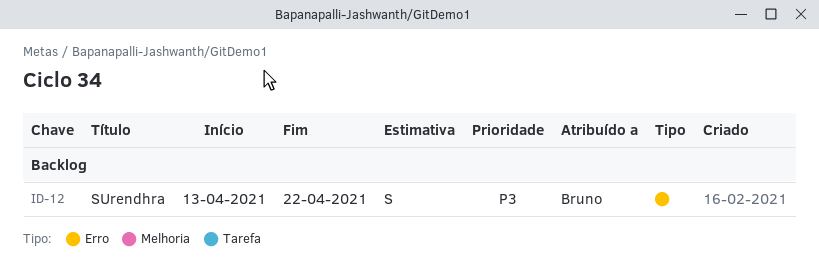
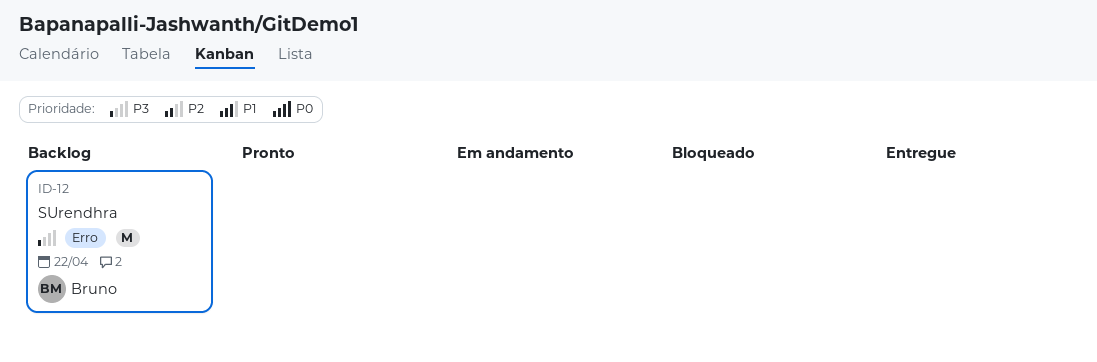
ID-12, estimate: S -> M

